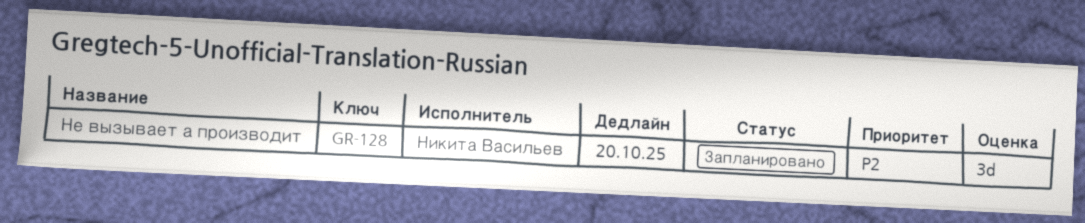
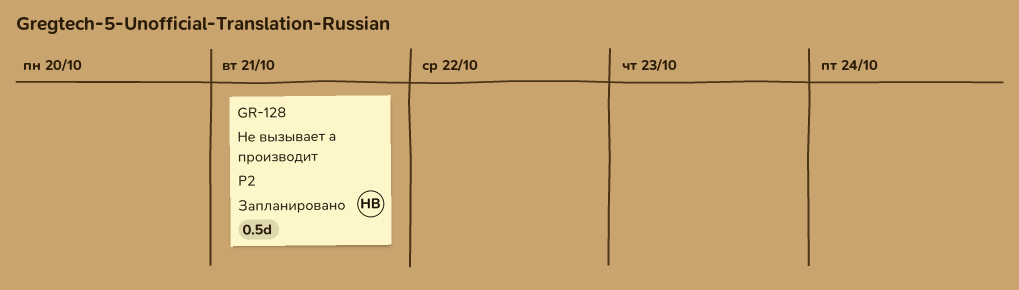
GR-128, estimate: 3d -> 0.5d
GR-128, due: Oct 20 -> Oct 21

